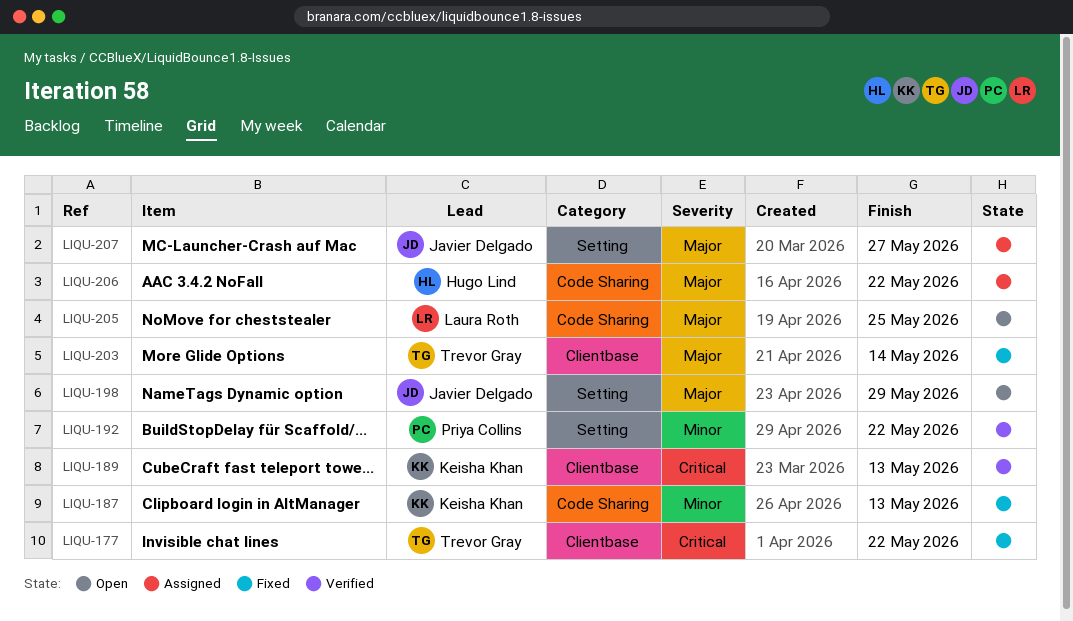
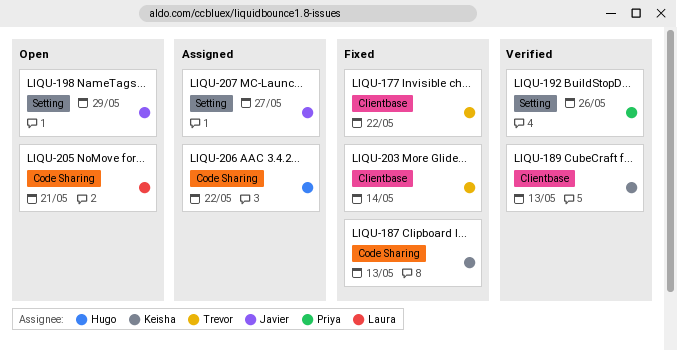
LIQU-192, due: May 22 -> May 26
LIQU-205, due: May 25 -> May 21

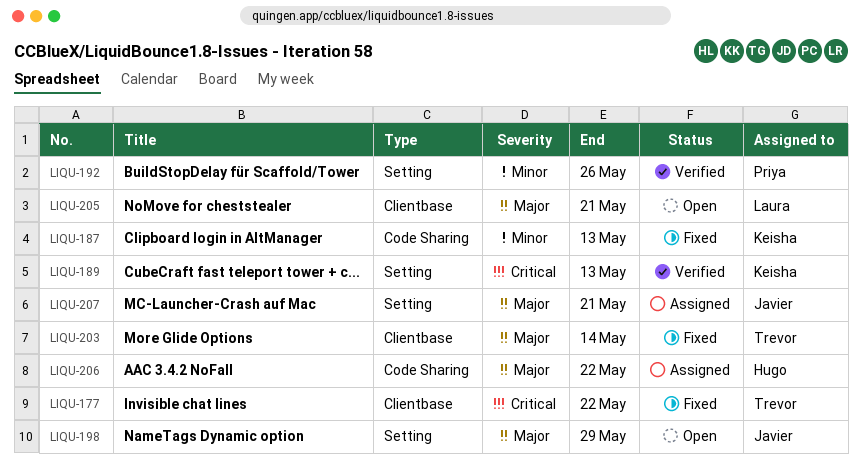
LIQU-189, label: Clientbase -> Setting
LIQU-205, label: Code Sharing -> Clientbase
LIQU-207, due: May 27 -> May 21

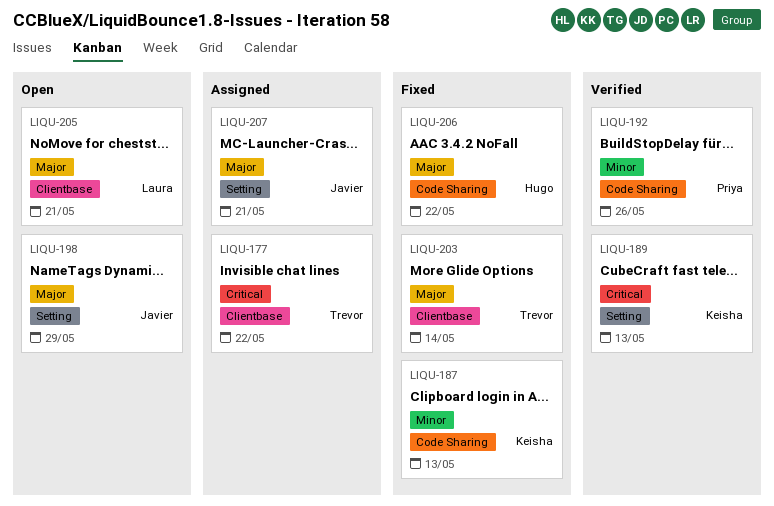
LIQU-177, status: Fixed -> Assigned
LIQU-192, label: Setting -> Code Sharing
LIQU-206, status: Assigned -> Fixed

